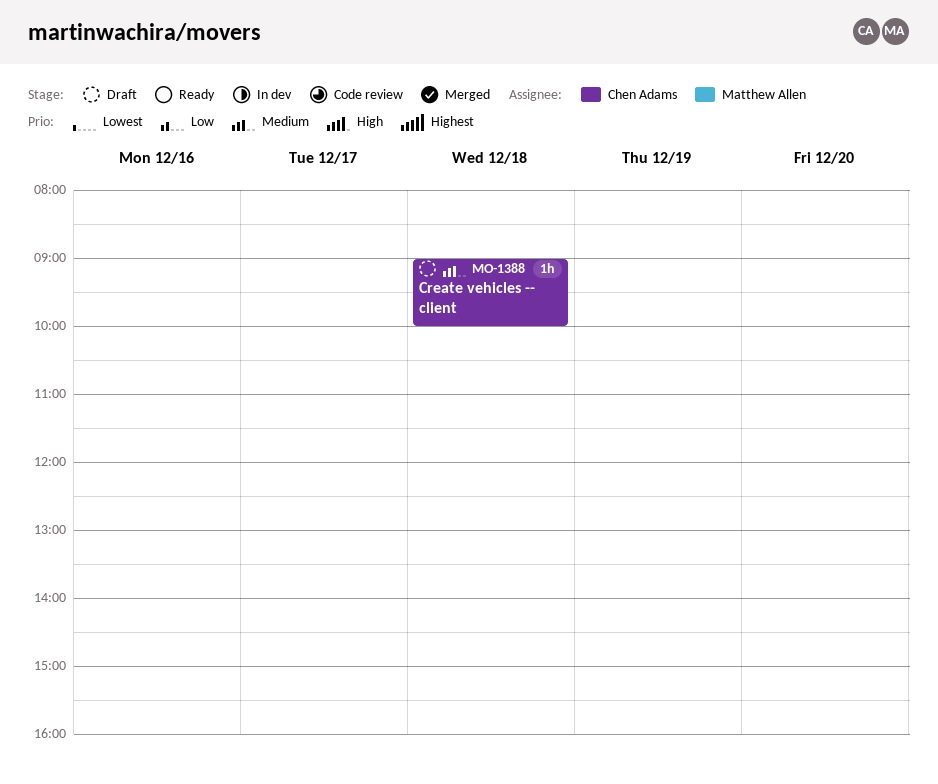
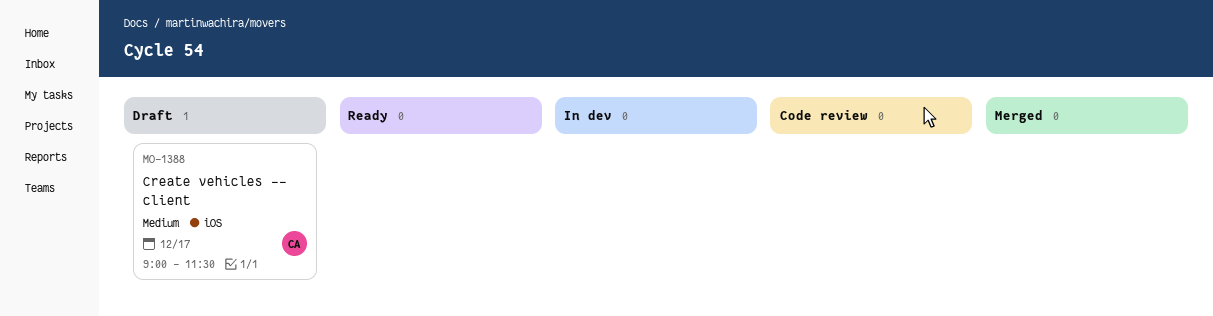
MO-1388, day: Dec 18 -> Dec 17
MO-1388, ends: 10:00 -> 11:30

